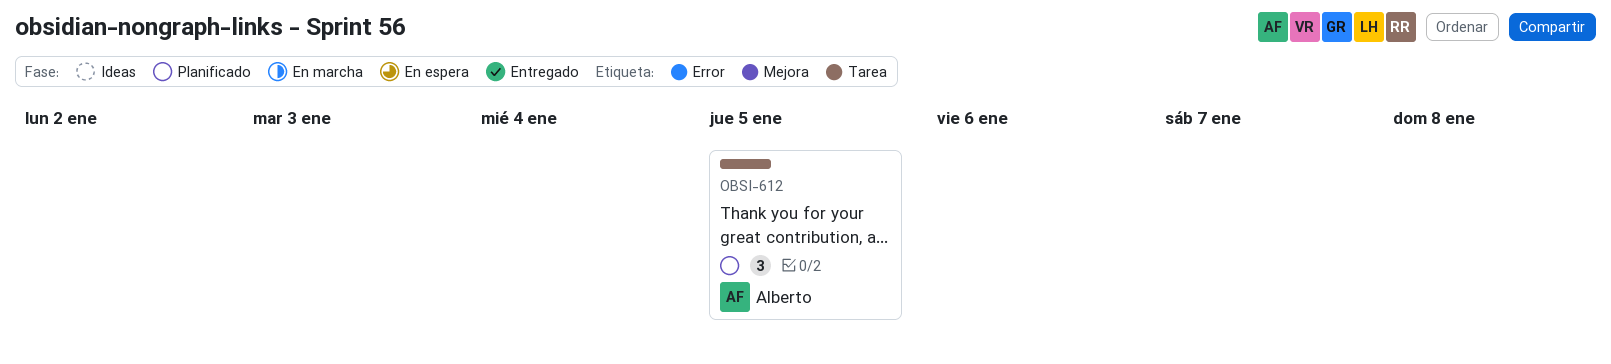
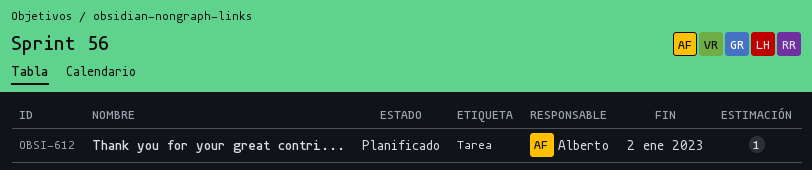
OBSI-612, estimate: 3 -> 1
OBSI-612, due: Jan 5 -> Jan 2

